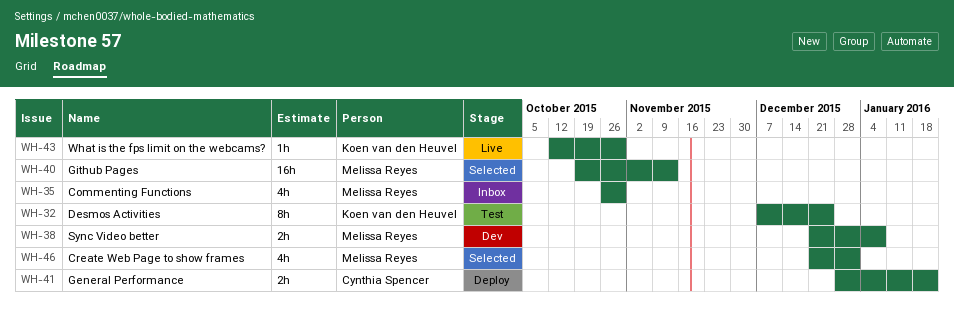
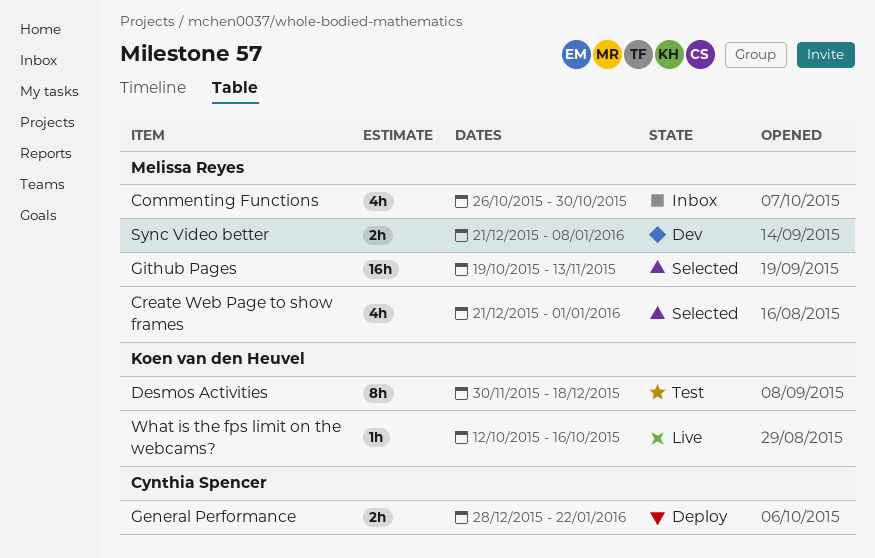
Desmos Activities, start: Dec 7 -> Nov 30
Desmos Activities, due: Dec 25 -> Dec 18
What is the fps limit on the webcams?, due: Oct 30 -> Oct 16

